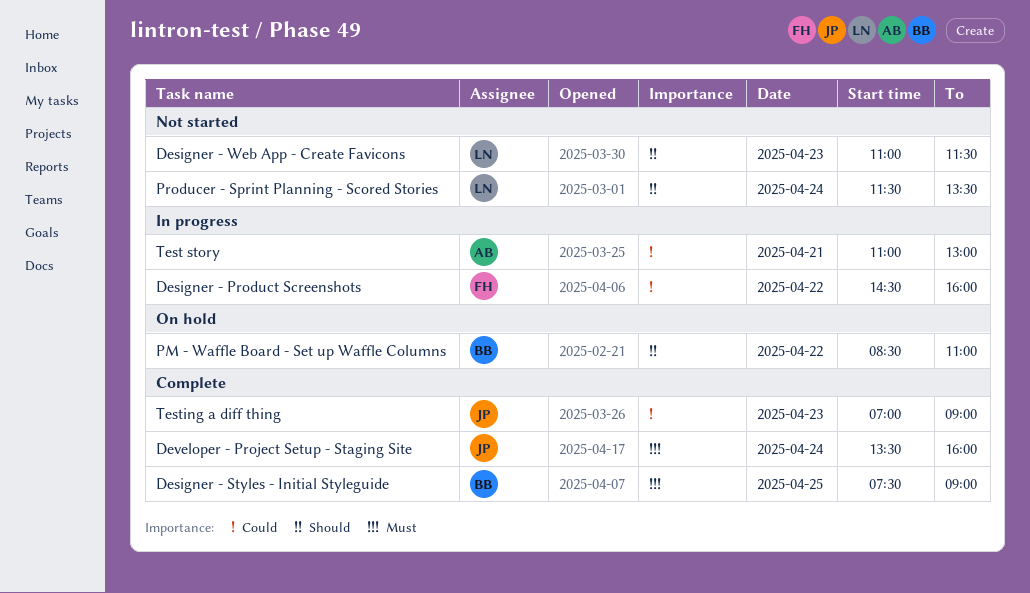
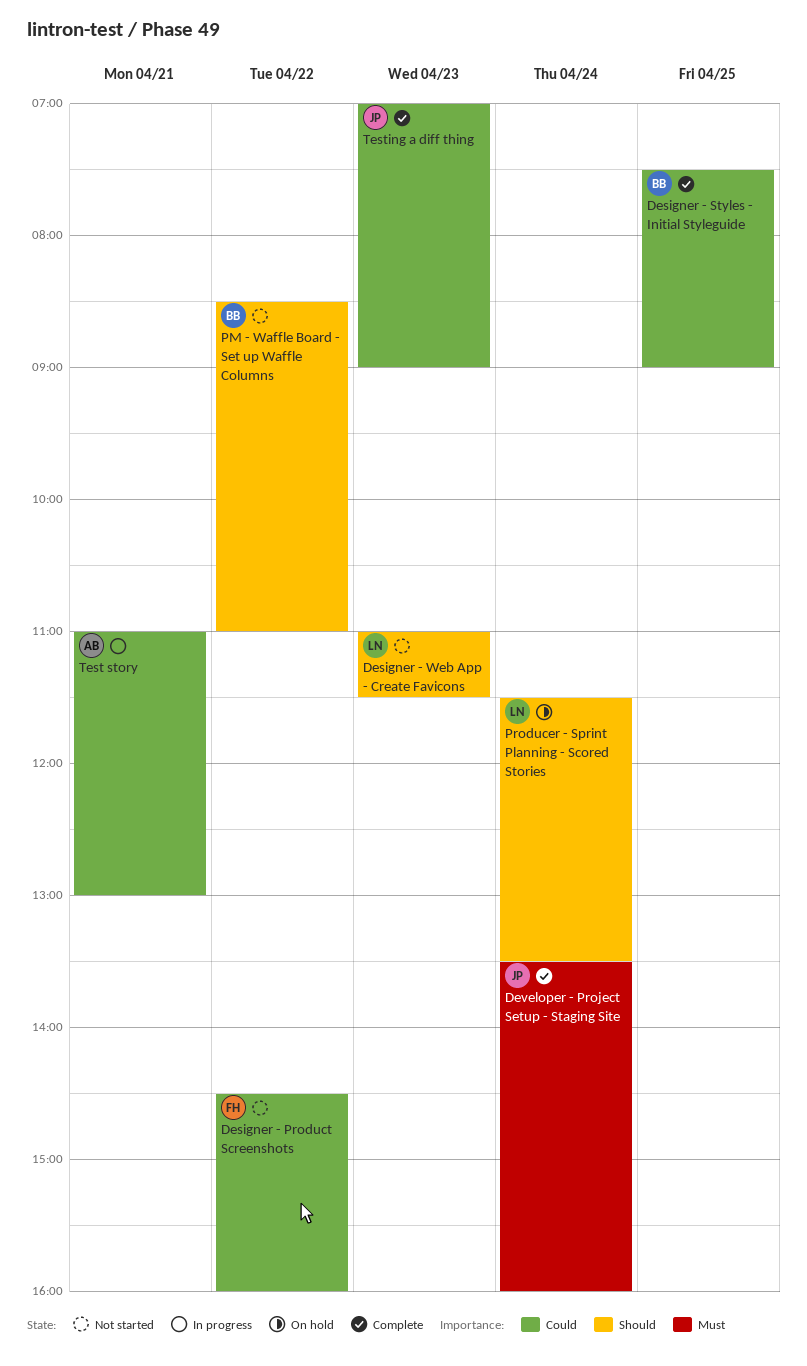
Designer - Product Screenshots, status: In progress -> Not started
Designer - Styles - Initial Styleguide, priority: Must -> Could
PM - Waffle Board - Set up Waffle Columns, status: On hold -> Not started
Producer - Sprint Planning - Scored Stories, status: Not started -> On hold

